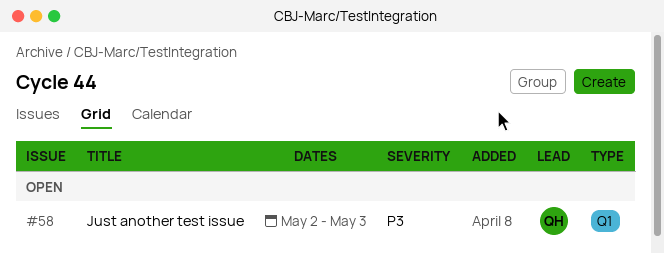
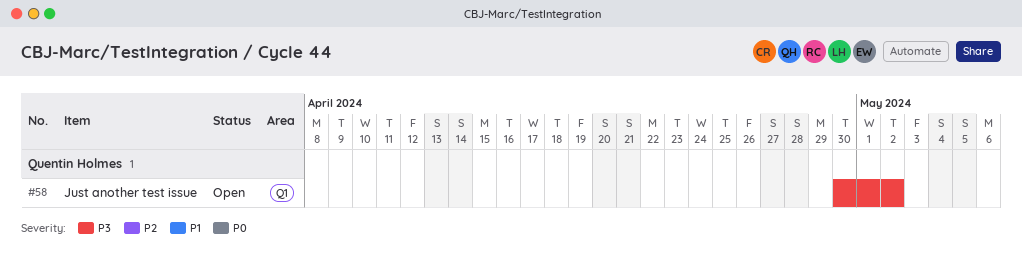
#58, start: May 2 -> Apr 30
#58, due: May 3 -> May 2

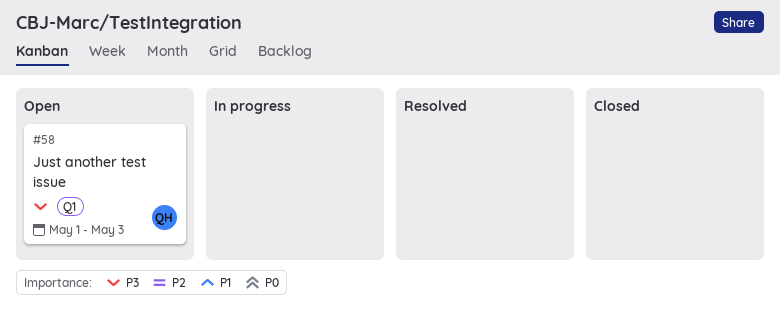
#58, start: Apr 30 -> May 1
#58, due: May 2 -> May 3

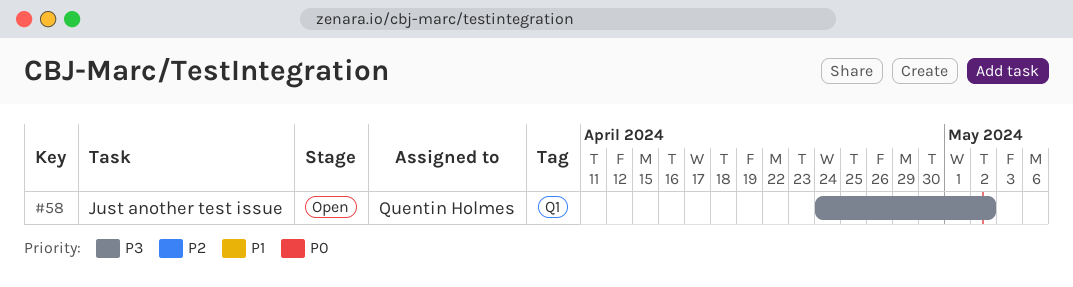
#58, start: May 1 -> Apr 24
#58, due: May 3 -> May 2

